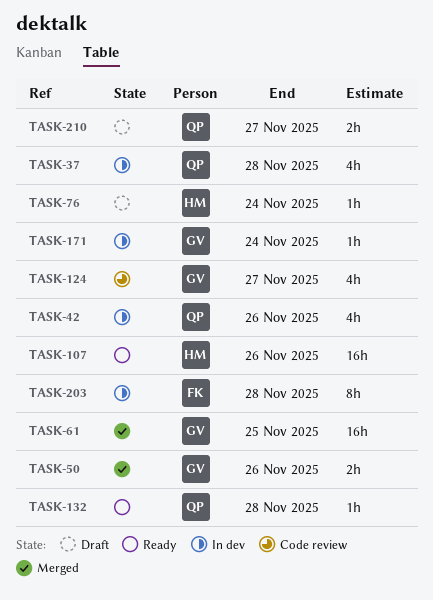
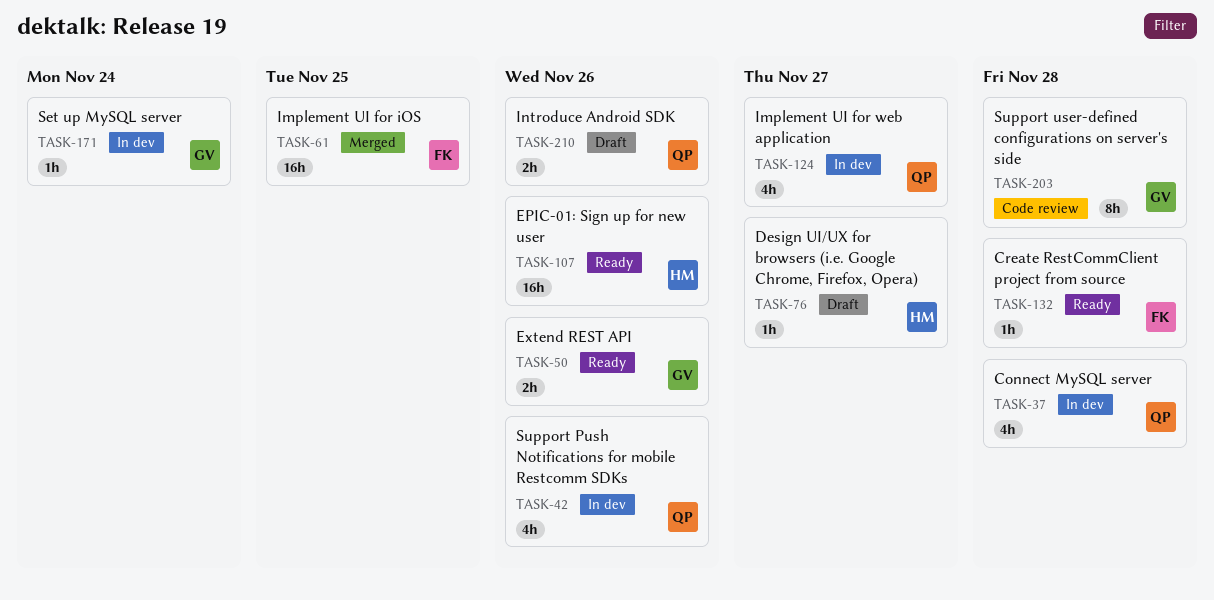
TASK-50, status: Merged -> Ready
TASK-61, owner: GV -> FK
TASK-76, due: Nov 24 -> Nov 27
TASK-124, status: Code review -> In dev
TASK-124, owner: GV -> QP
TASK-132, owner: QP -> FK
TASK-203, status: In dev -> Code review
TASK-203, owner: FK -> GV
TASK-210, due: Nov 27 -> Nov 26

